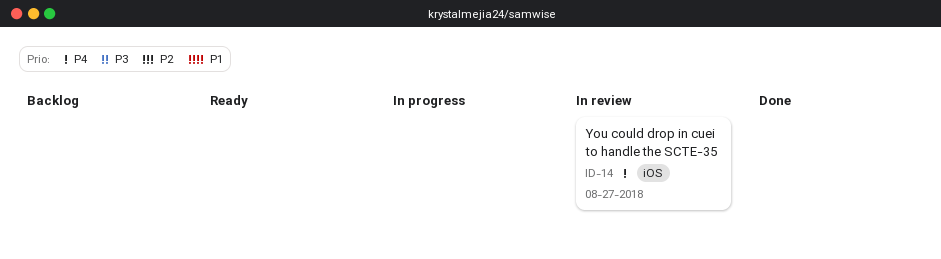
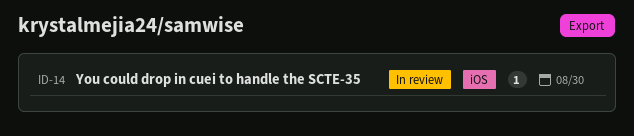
ID-14, due: Aug 27 -> Aug 30

